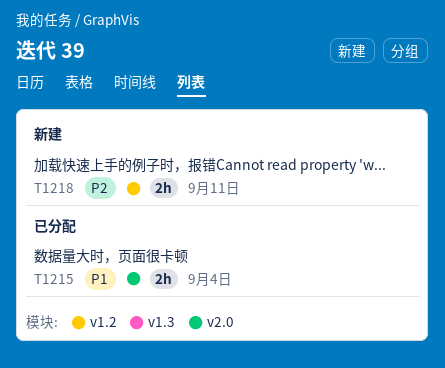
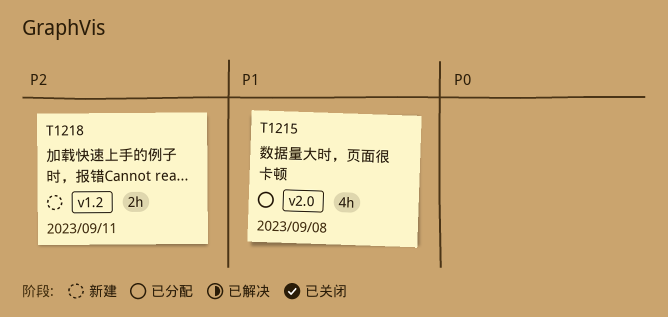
T1215, estimate: 2h -> 4h
T1215, due: Sep 4 -> Sep 8

